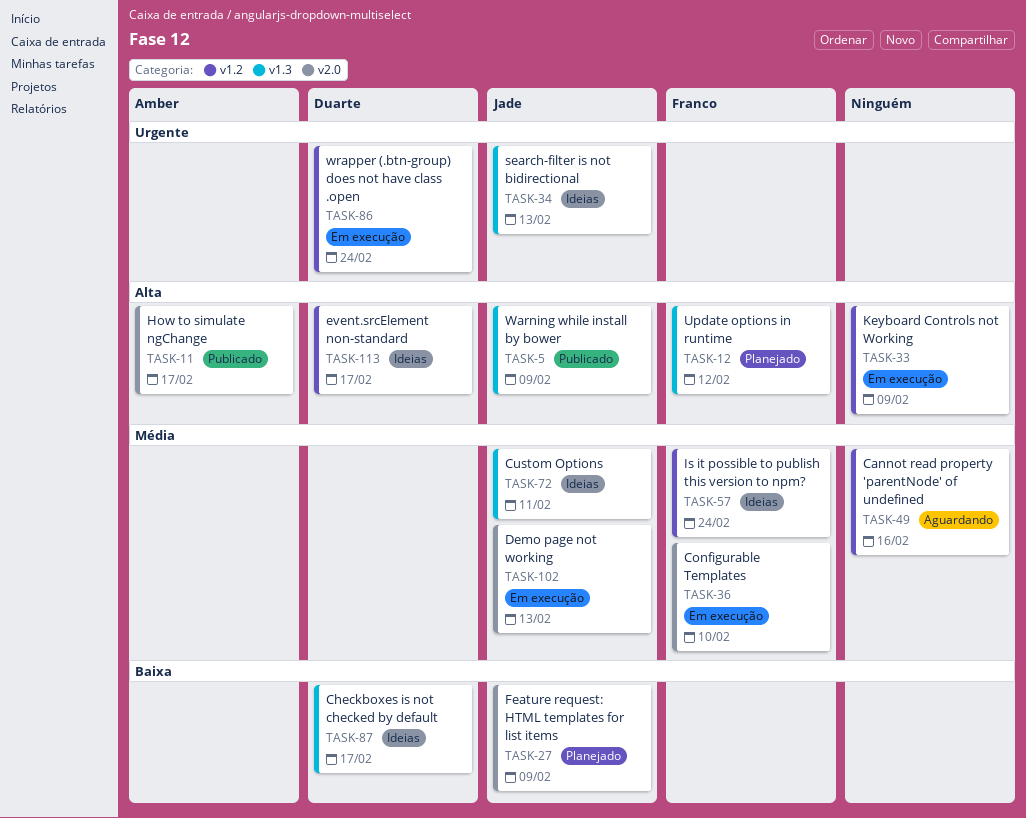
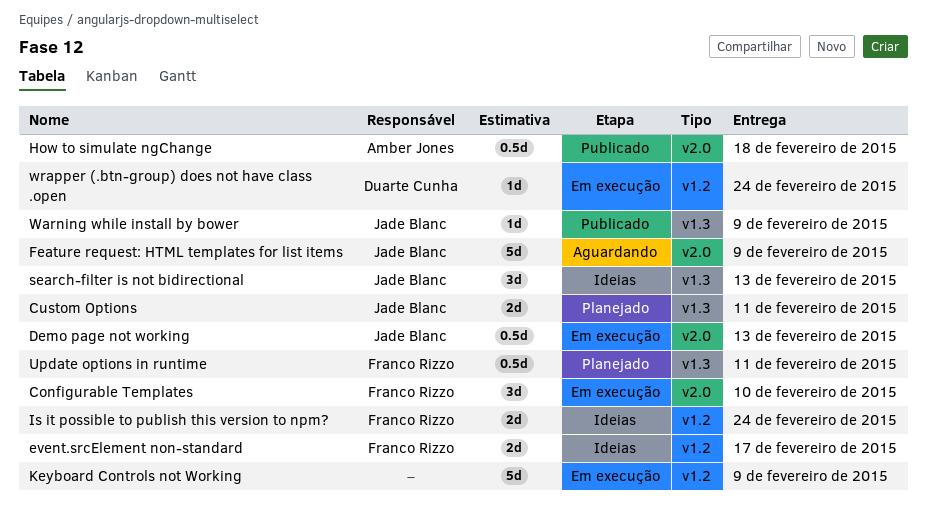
Cannot read property 'parentNode' of undefined: present -> none
Checkboxes is not checked by default: present -> none
Custom Options, status: Ideias -> Planejado
event.srcElement non-standard, owner: Duarte Cunha -> Franco Rizzo
Feature request: HTML templates for list items, status: Planejado -> Aguardando
How to simulate ngChange, due: Feb 17 -> Feb 18
Update options in runtime, due: Feb 12 -> Feb 11

